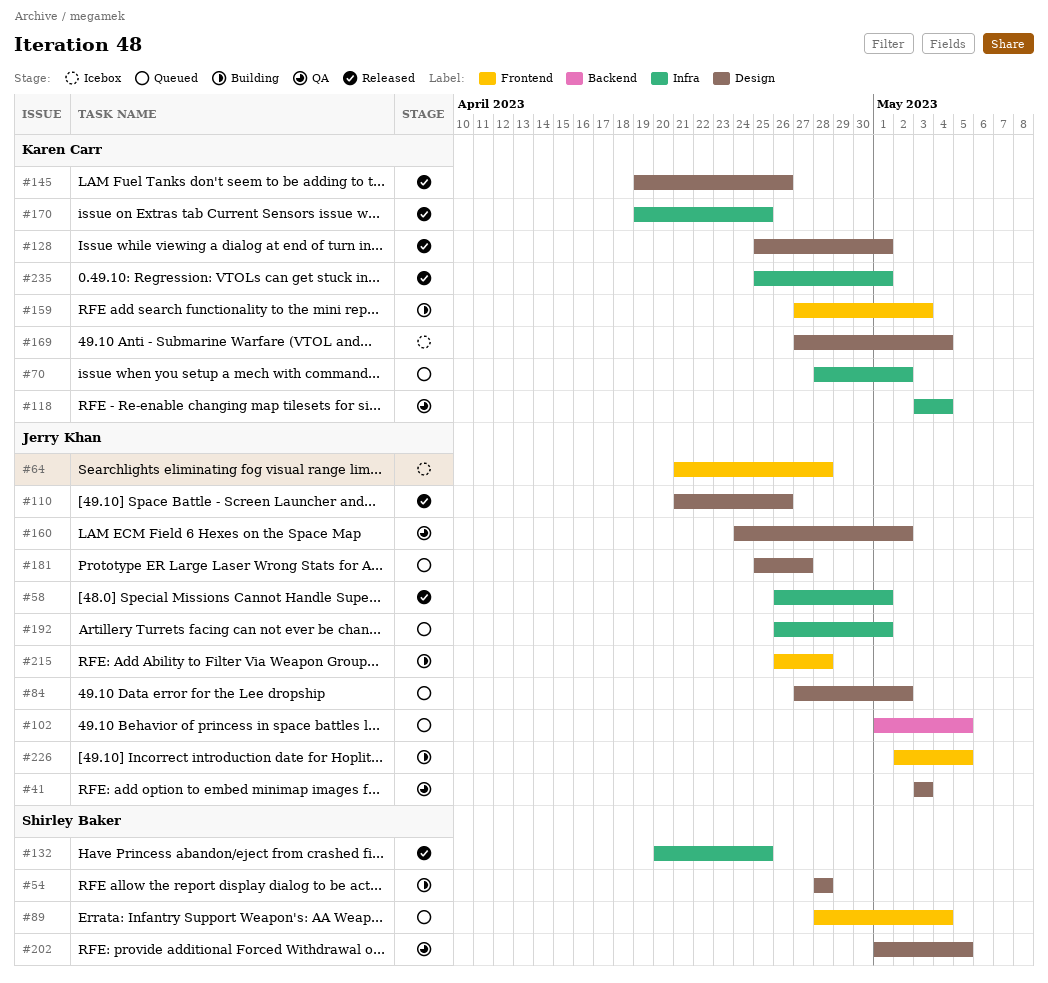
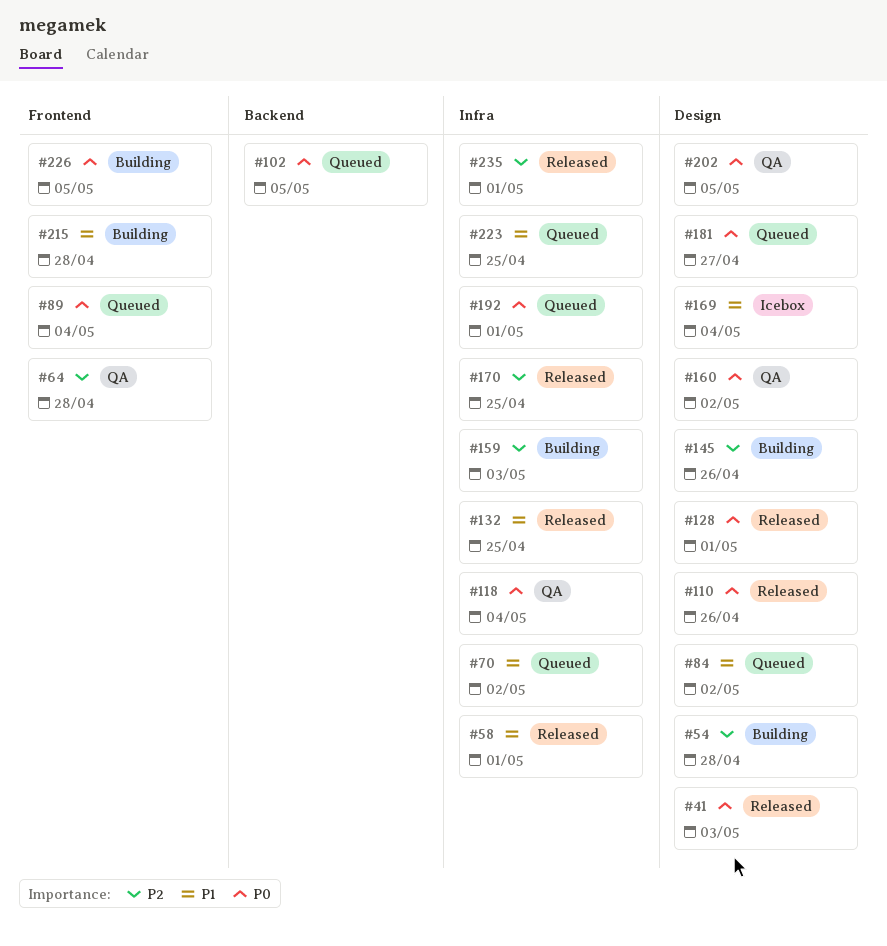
#41, status: QA -> Released
#64, status: Icebox -> QA
#145, status: Released -> Building
#159, label: Frontend -> Infra
#223: none -> present

